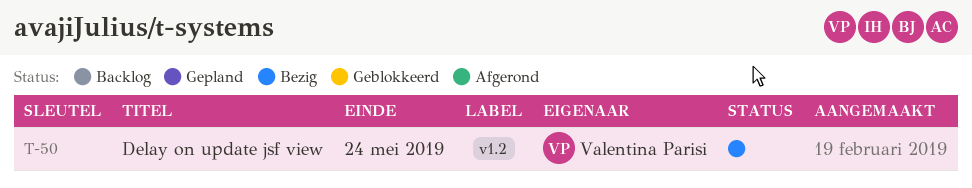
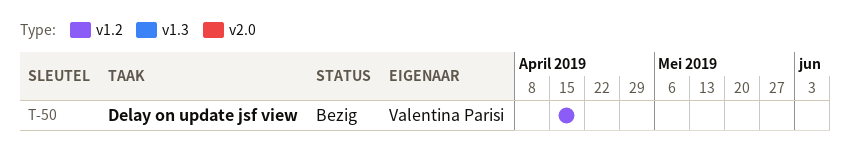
T-50, due: May 24 -> Apr 19

